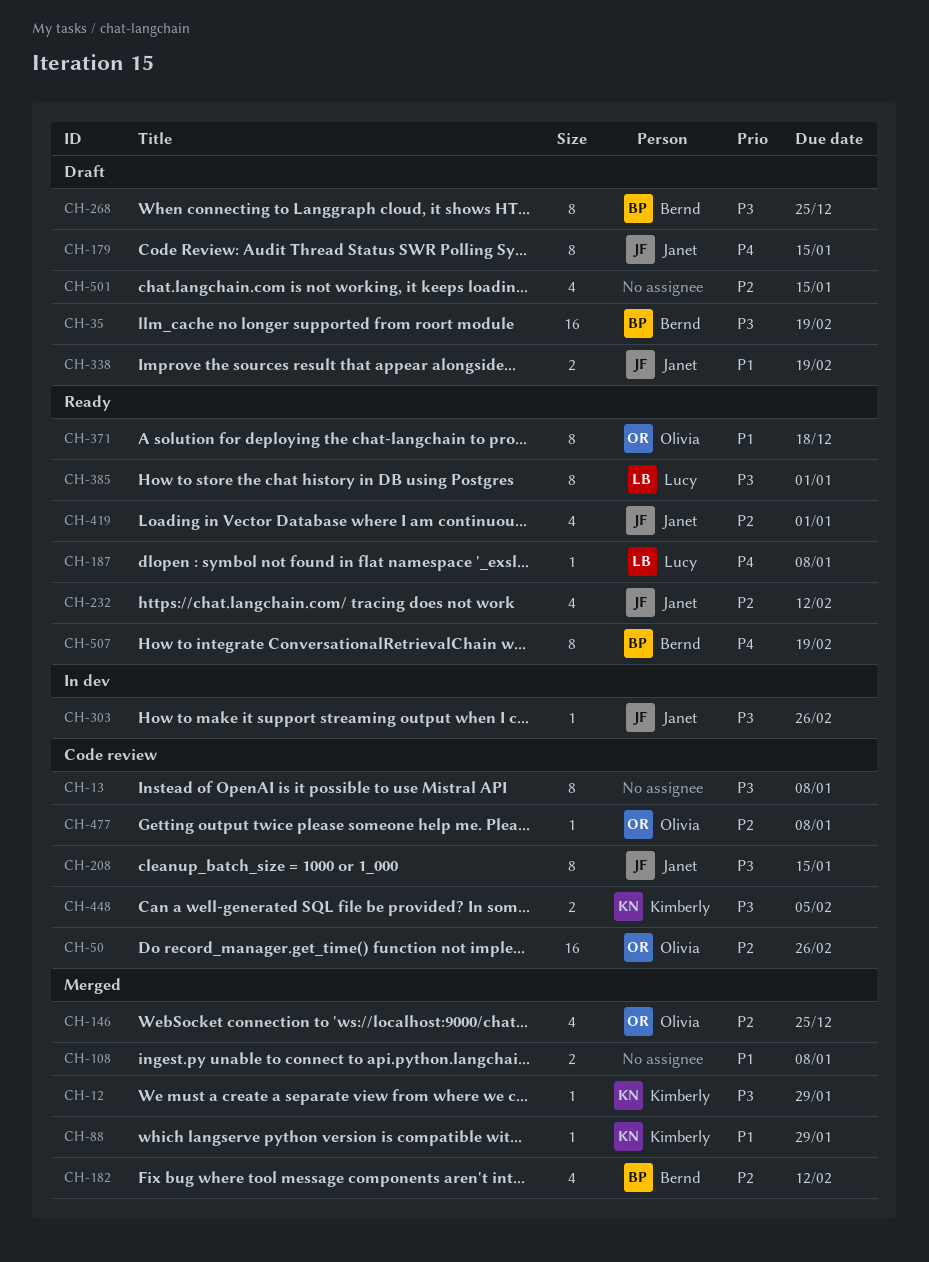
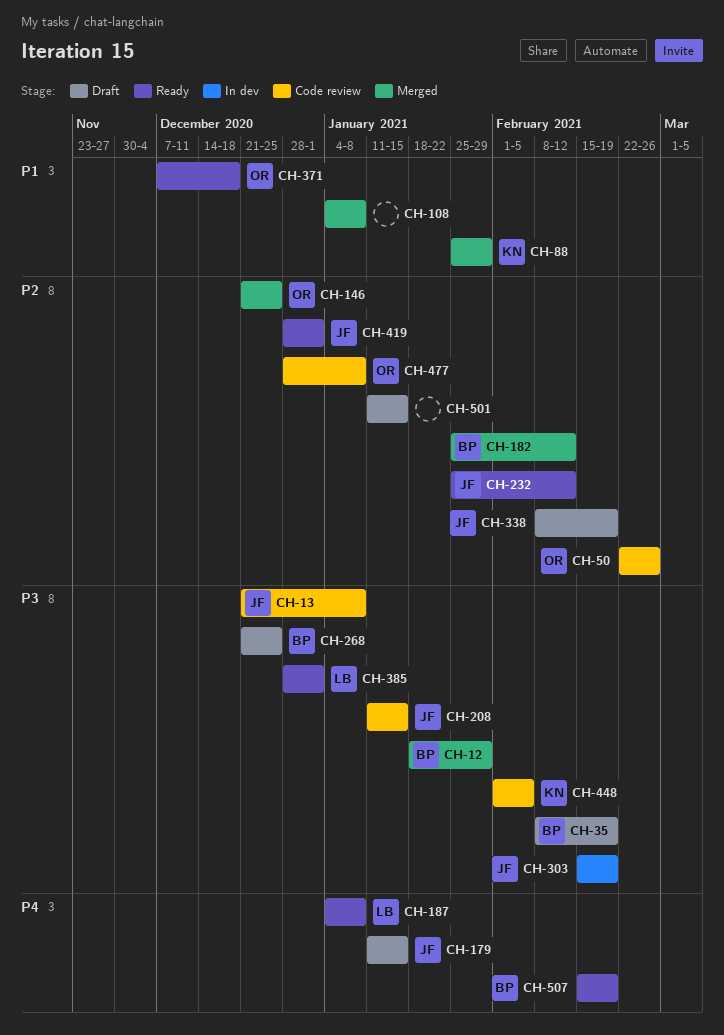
CH-12, owner: Kimberly -> Bernd
CH-13, owner: none -> Janet
CH-303, due: Feb 26 -> Feb 19
CH-338, priority: P1 -> P2

